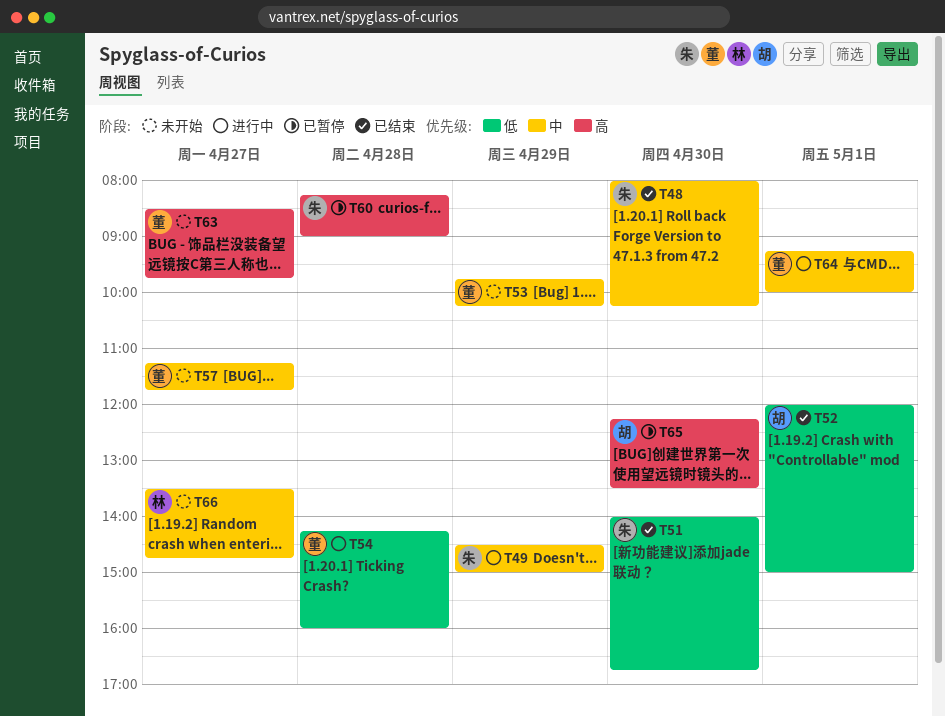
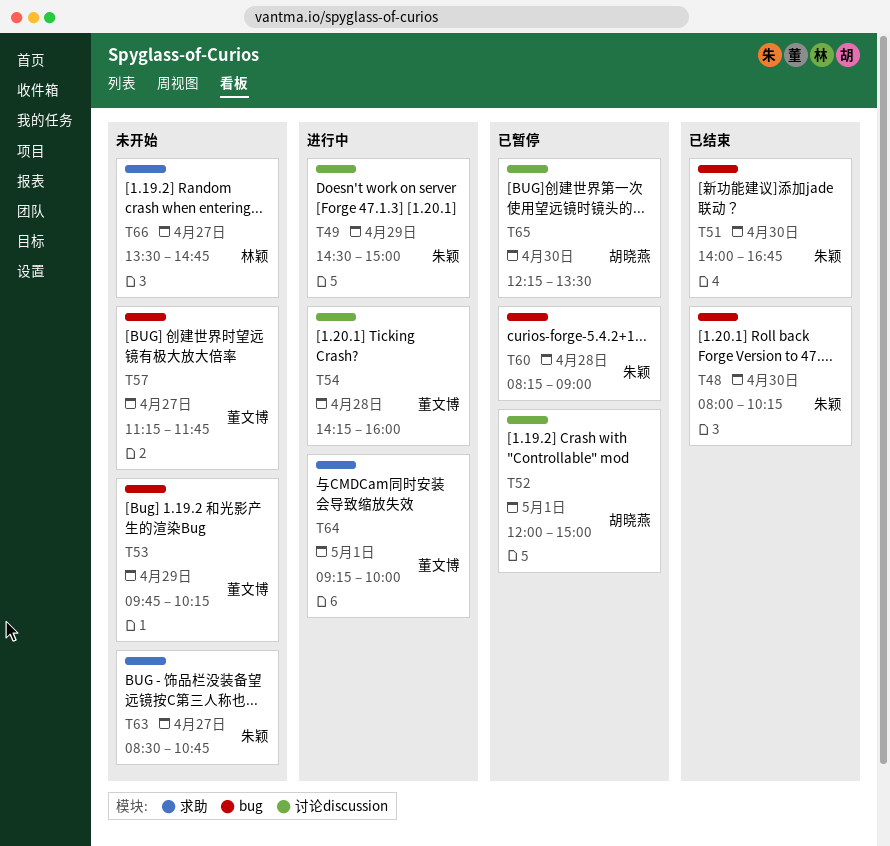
T52, status: 已结束 -> 已暂停
T63, owner: 董文博 -> 朱颖
T63, ends: 09:45 -> 10:45

